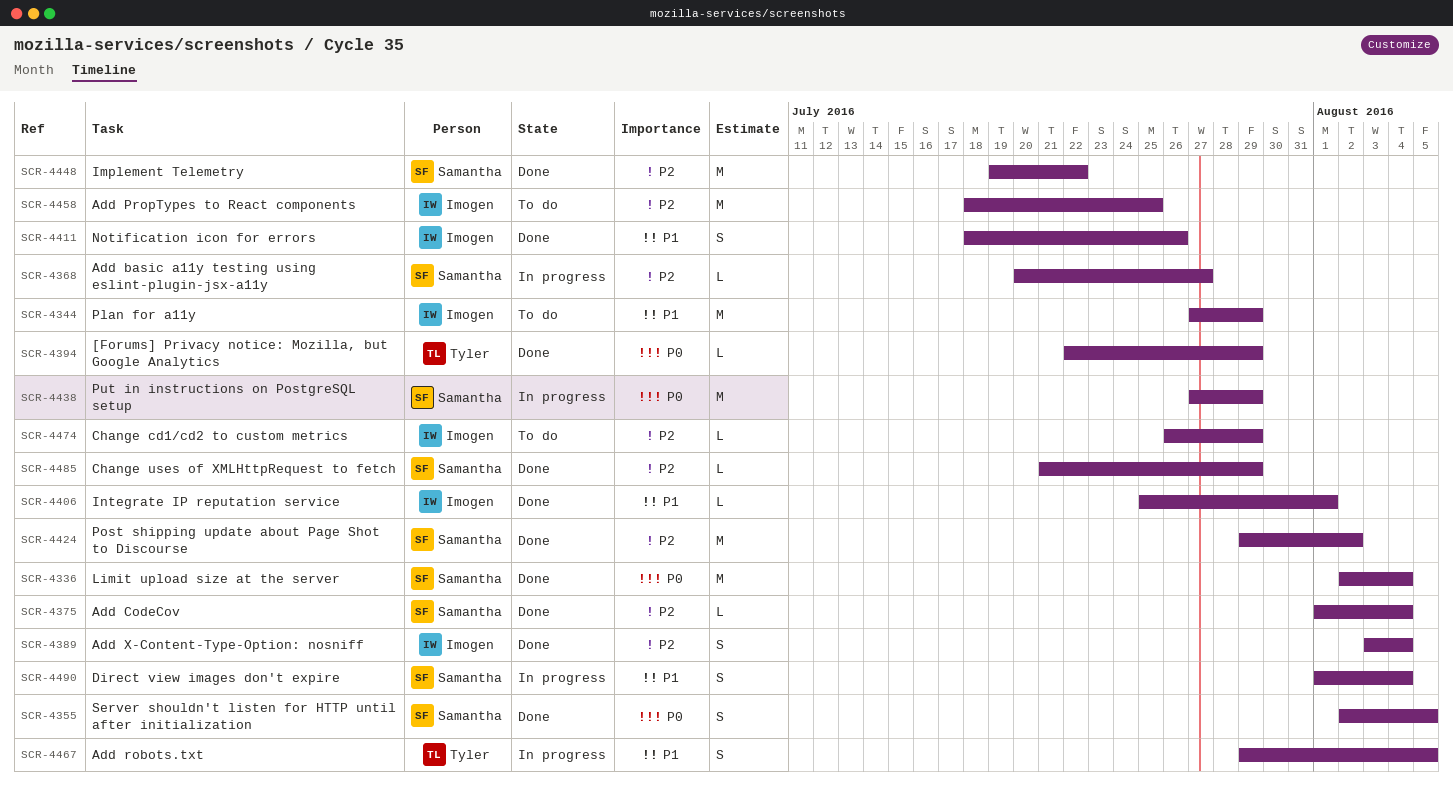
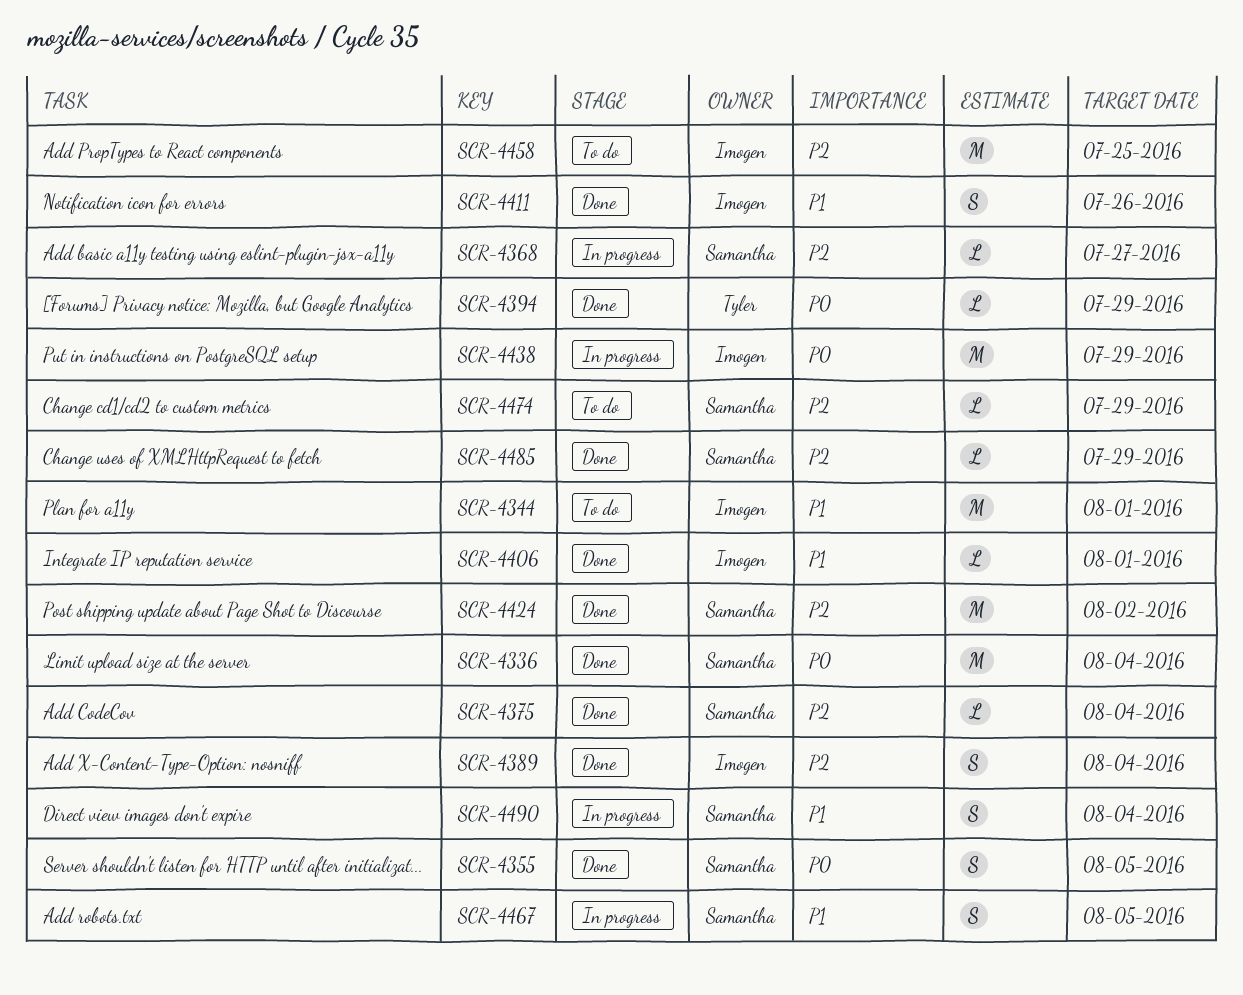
SCR-4344, due: Jul 29 -> Aug 1
SCR-4438, owner: Samantha -> Imogen
SCR-4448: present -> none
SCR-4467, owner: Tyler -> Samantha
SCR-4474, owner: Imogen -> Samantha

